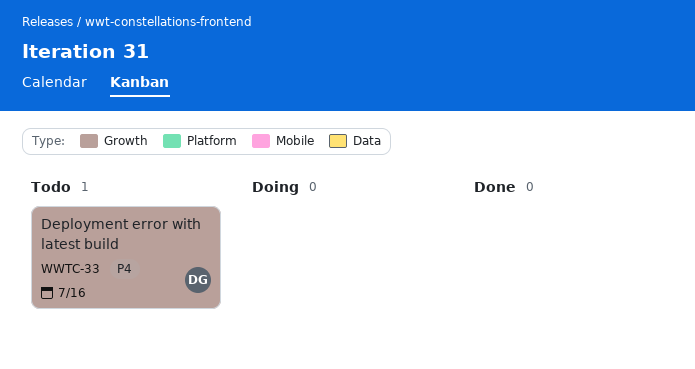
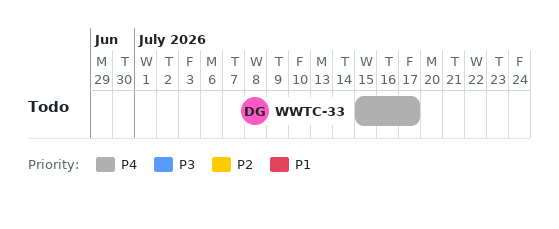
WWTC-33, due: Jul 16 -> Jul 17

